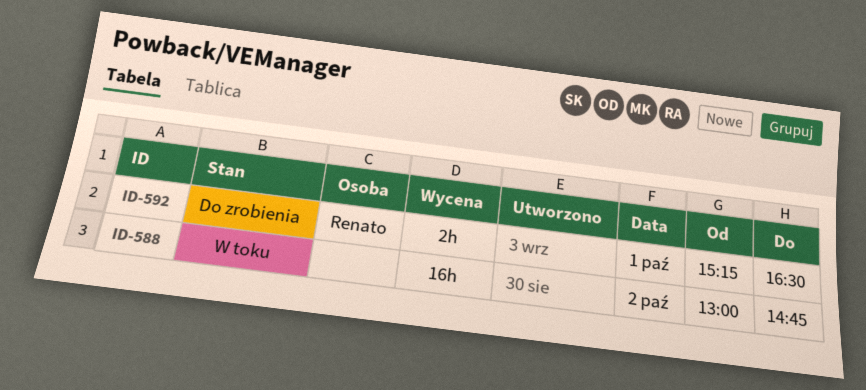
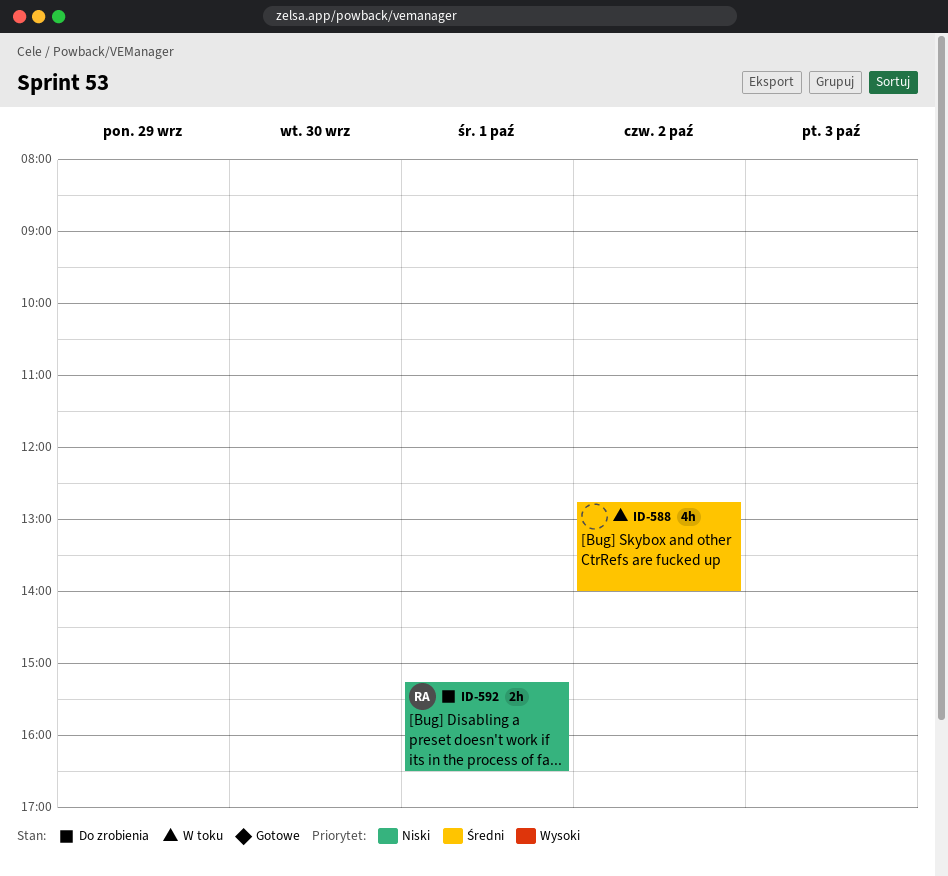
ID-588, estimate: 16h -> 4h
ID-588, begins: 13:00 -> 12:45
ID-588, ends: 14:45 -> 14:00

